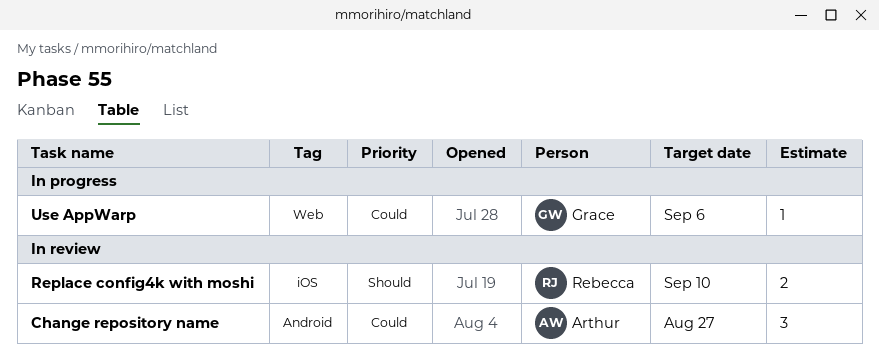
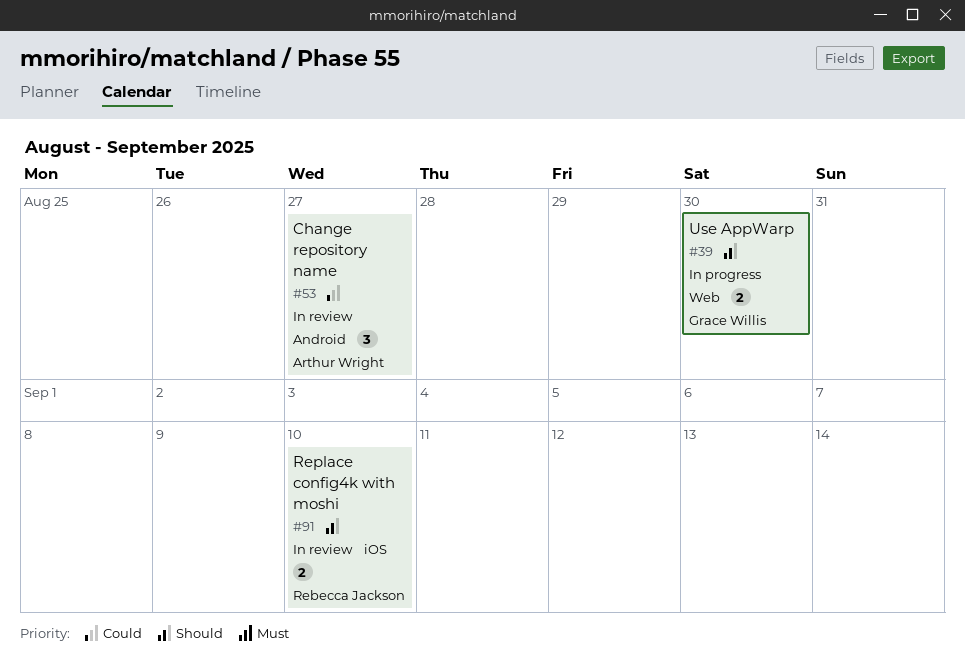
Use AppWarp, priority: Could -> Should
Use AppWarp, estimate: 1 -> 2
Use AppWarp, due: Sep 6 -> Aug 30

